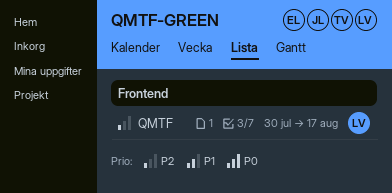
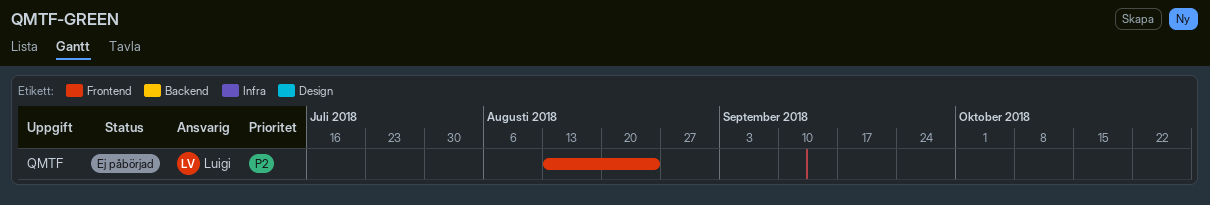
QMTF, start: Jul 30 -> Aug 13
QMTF, due: Aug 17 -> Aug 24

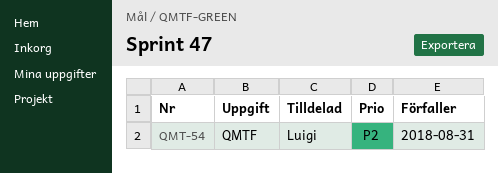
QMTF, due: Aug 24 -> Aug 31

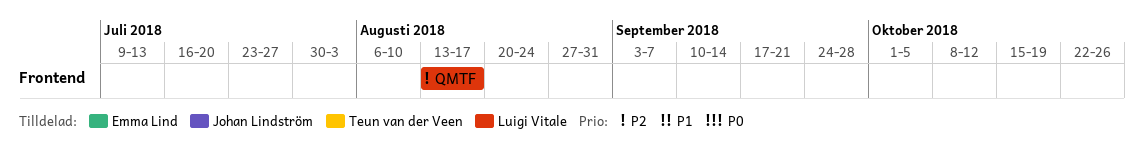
QMTF, due: Aug 31 -> Aug 17

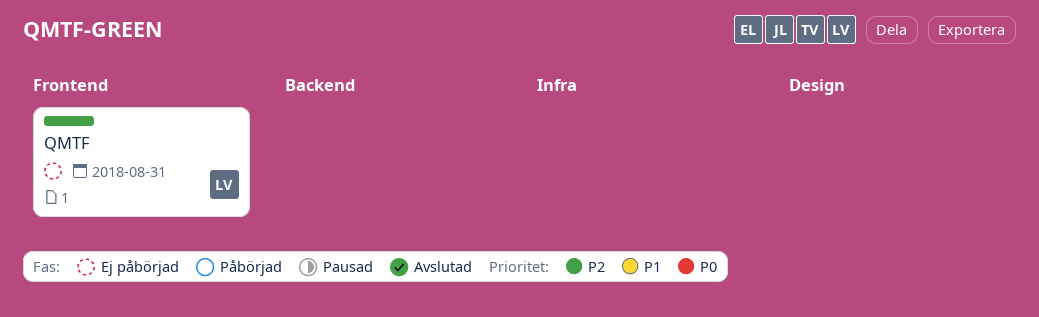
QMTF, due: Aug 17 -> Aug 31

